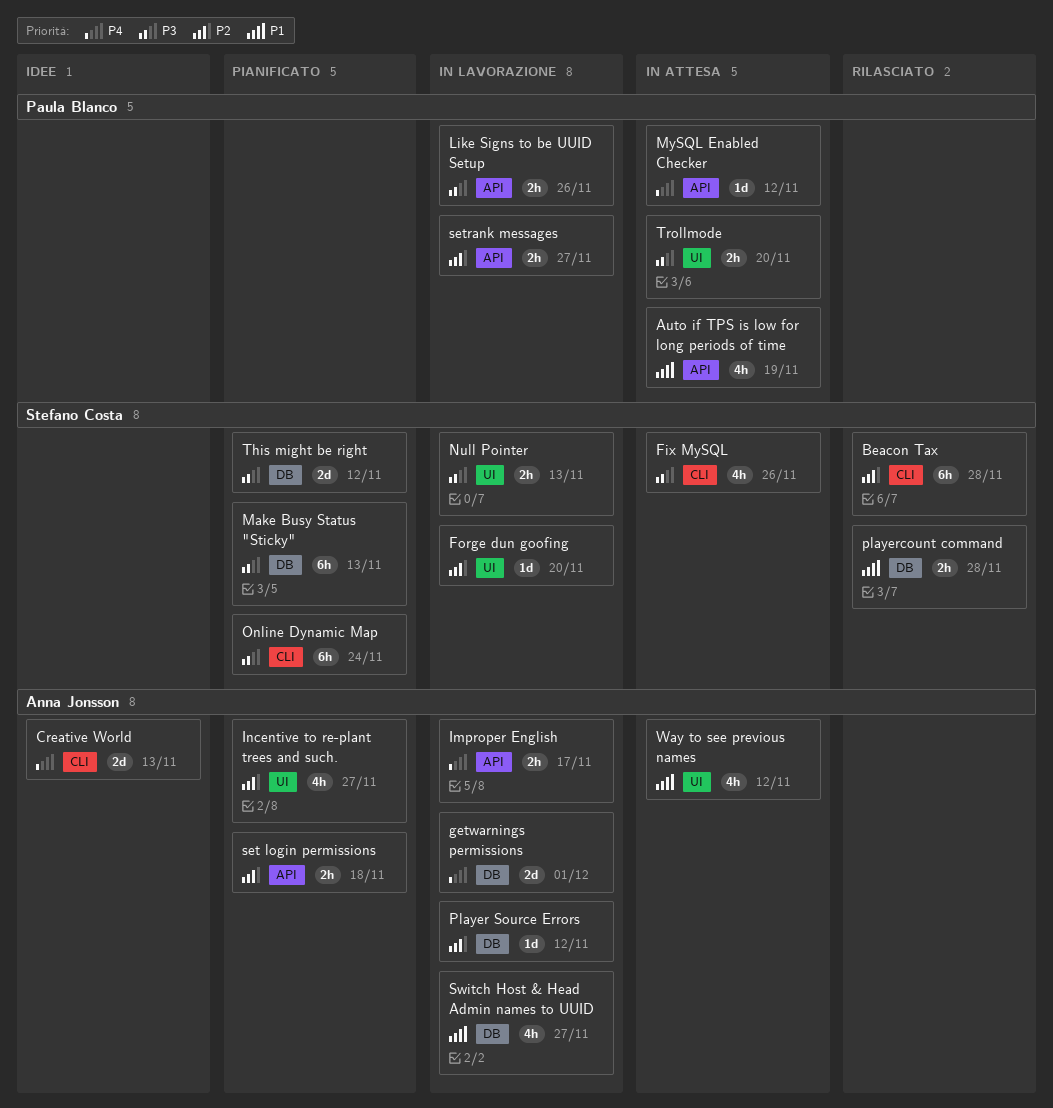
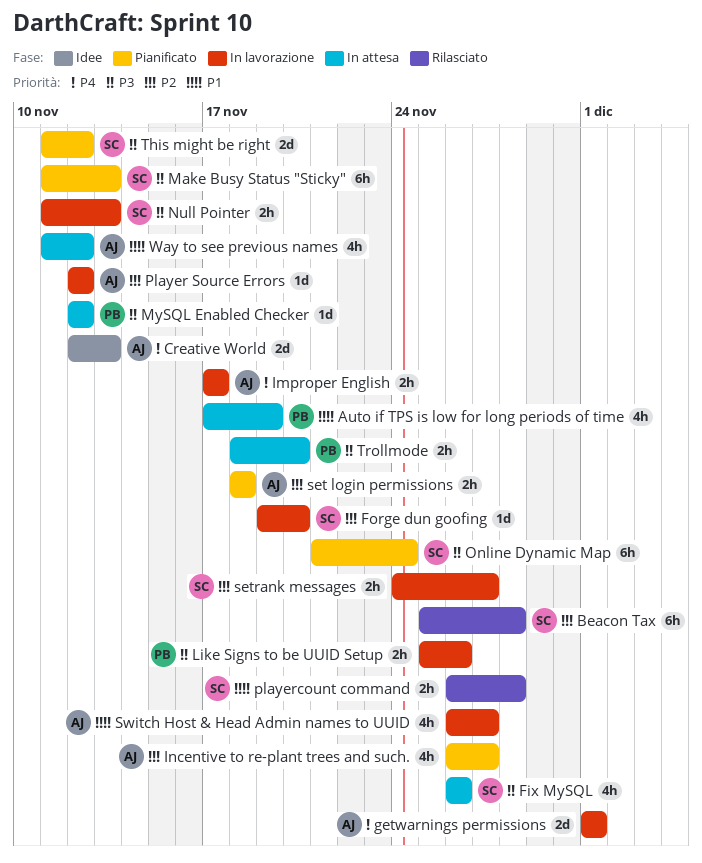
MySQL Enabled Checker, priority: P4 -> P3
setrank messages, owner: Paula Blanco -> Stefano Costa

